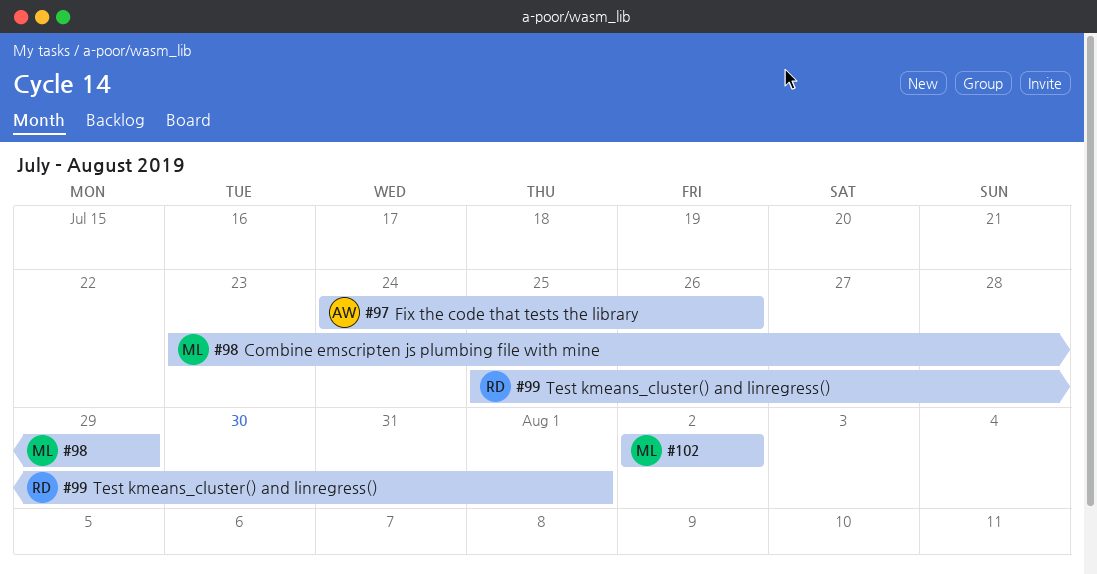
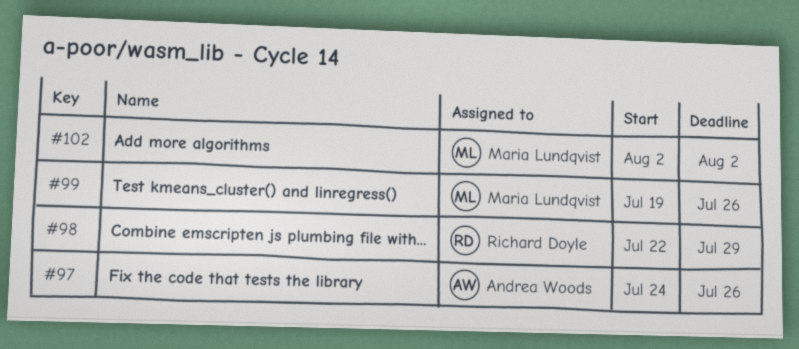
#98, owner: Maria Lundqvist -> Richard Doyle
#98, start: Jul 23 -> Jul 22
#99, owner: Richard Doyle -> Maria Lundqvist
#99, start: Jul 25 -> Jul 19
#99, due: Aug 1 -> Jul 26

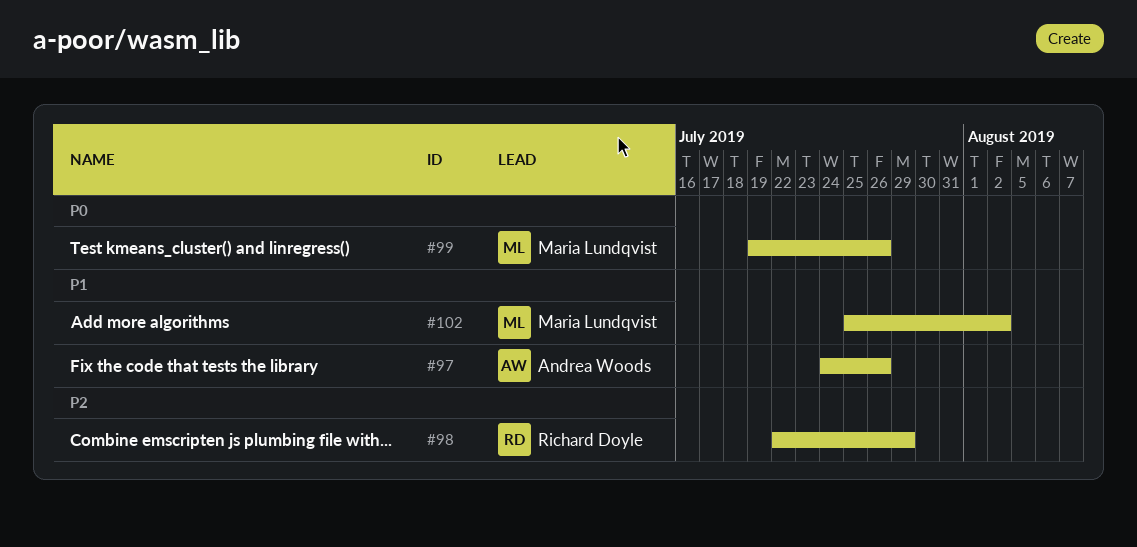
#102, start: Aug 2 -> Jul 25

